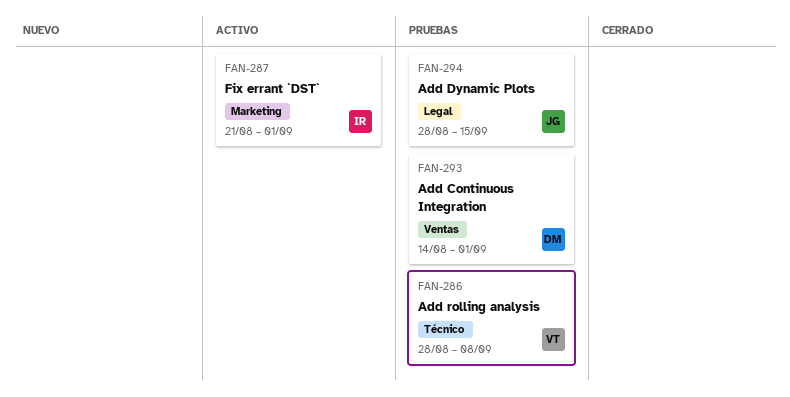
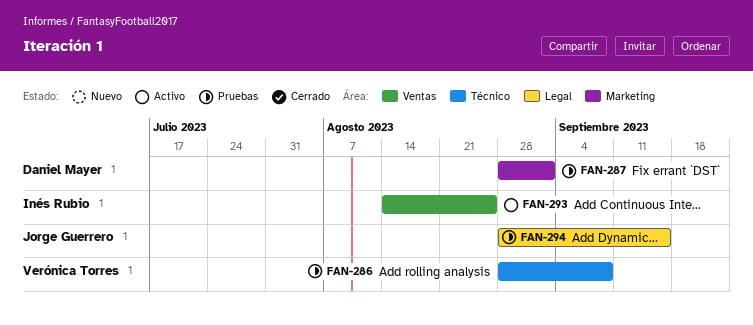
FAN-287, status: Activo -> Pruebas
FAN-287, owner: Inés Rubio -> Daniel Mayer
FAN-287, start: Aug 21 -> Aug 28
FAN-293, status: Pruebas -> Activo
FAN-293, owner: Daniel Mayer -> Inés Rubio
FAN-293, due: Sep 1 -> Aug 25

